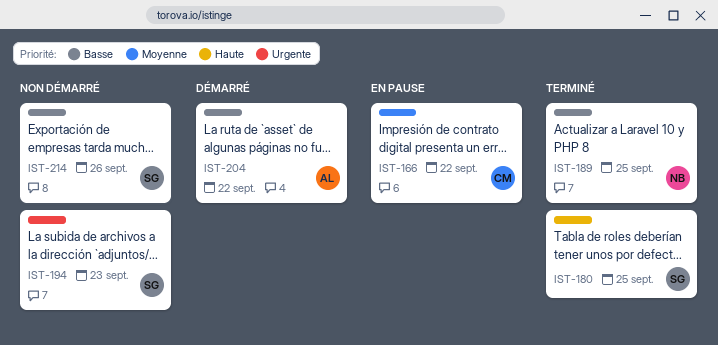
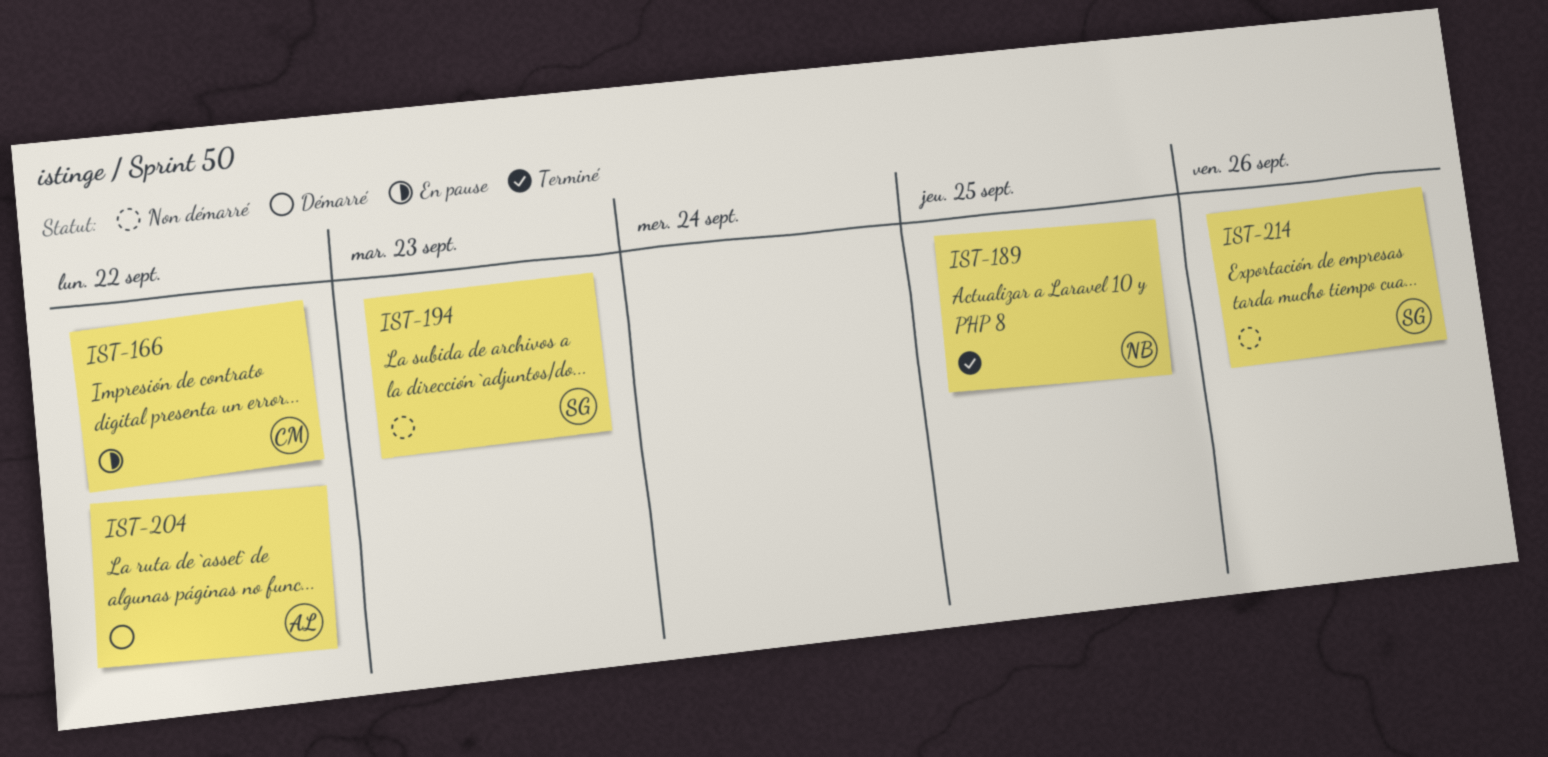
IST-180: present -> none

